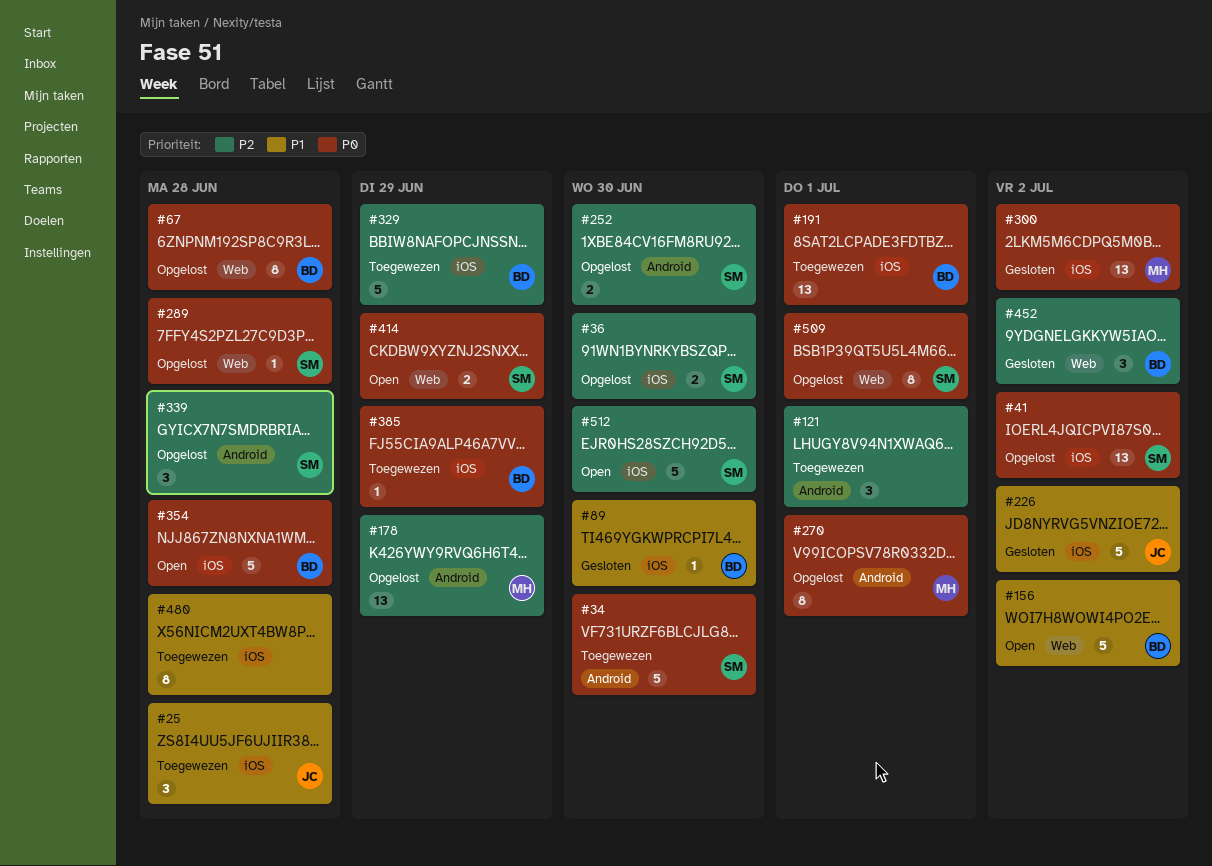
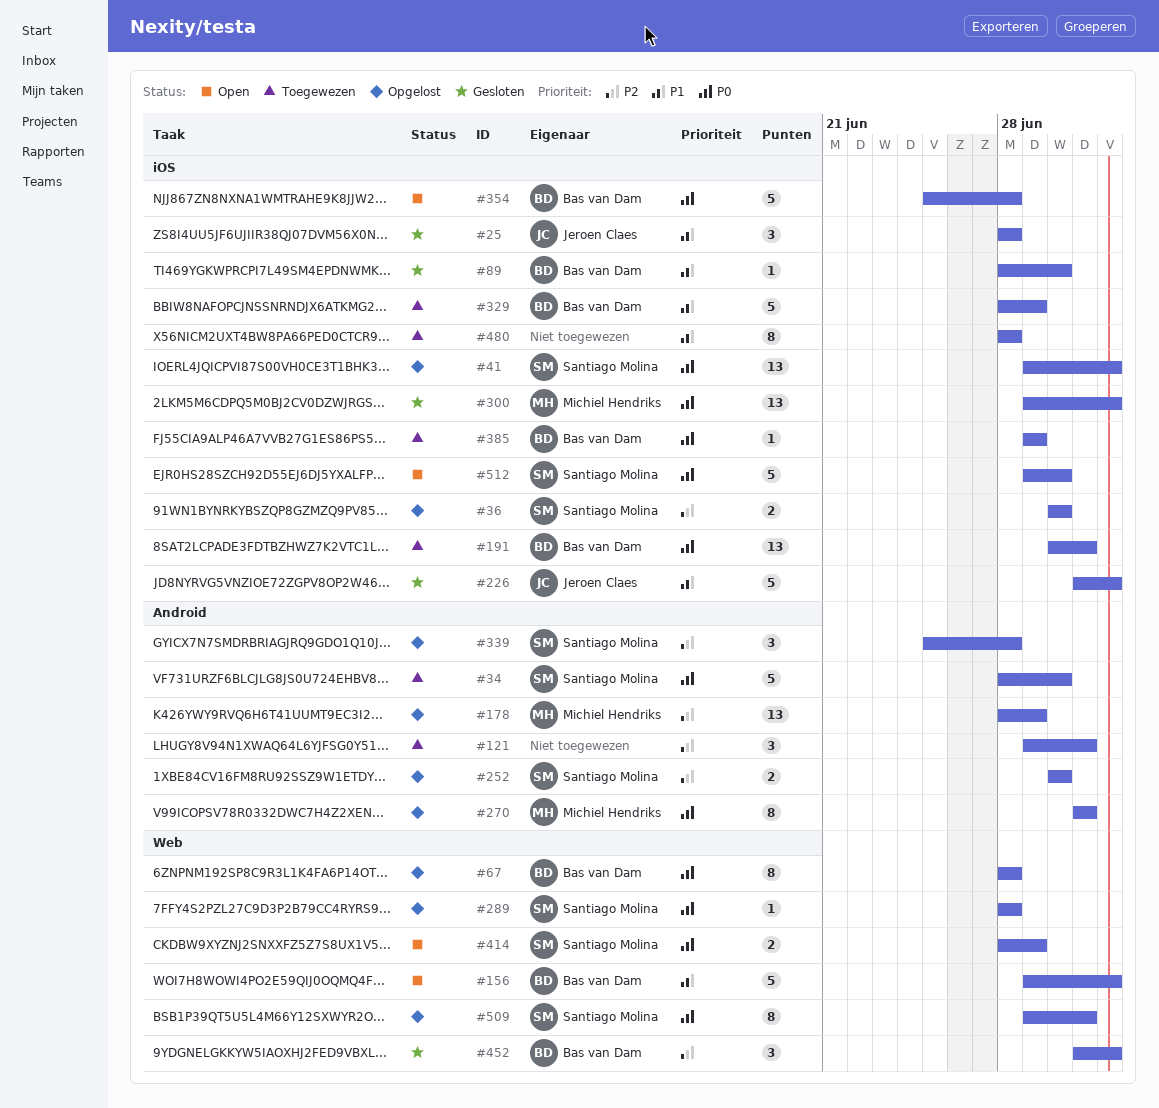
#25, status: Toegewezen -> Gesloten
#329, priority: P2 -> P1
#512, priority: P2 -> P0

